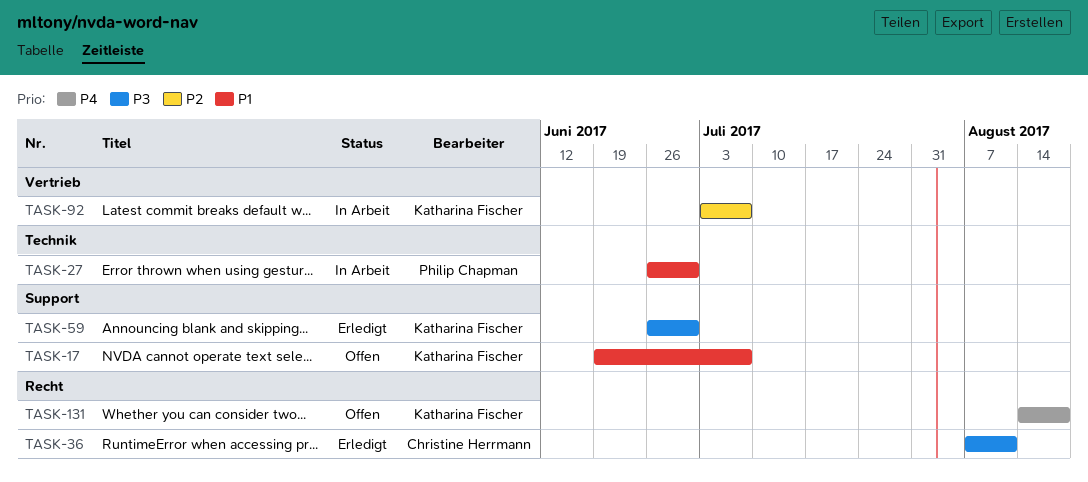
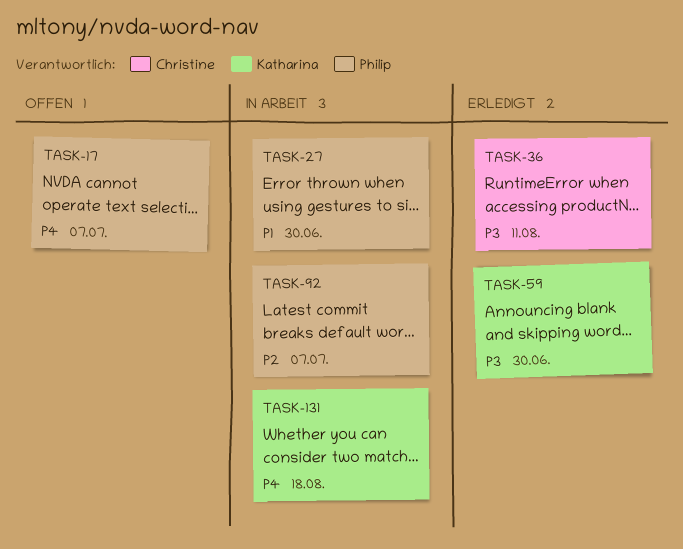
TASK-17, owner: Katharina Fischer -> Philip Chapman
TASK-17, priority: P1 -> P4
TASK-92, owner: Katharina Fischer -> Philip Chapman
TASK-131, status: Offen -> In Arbeit

